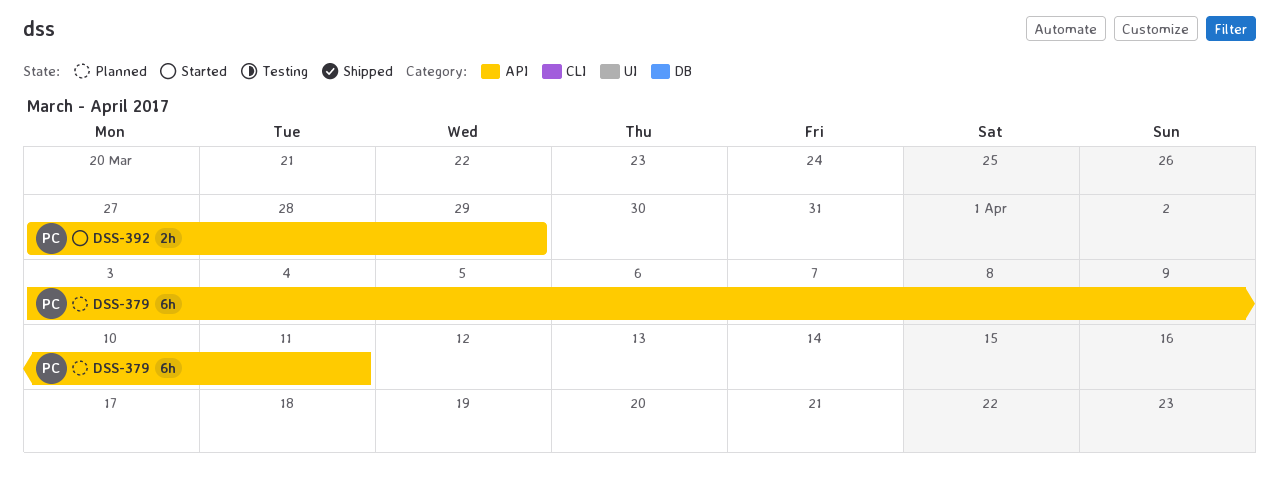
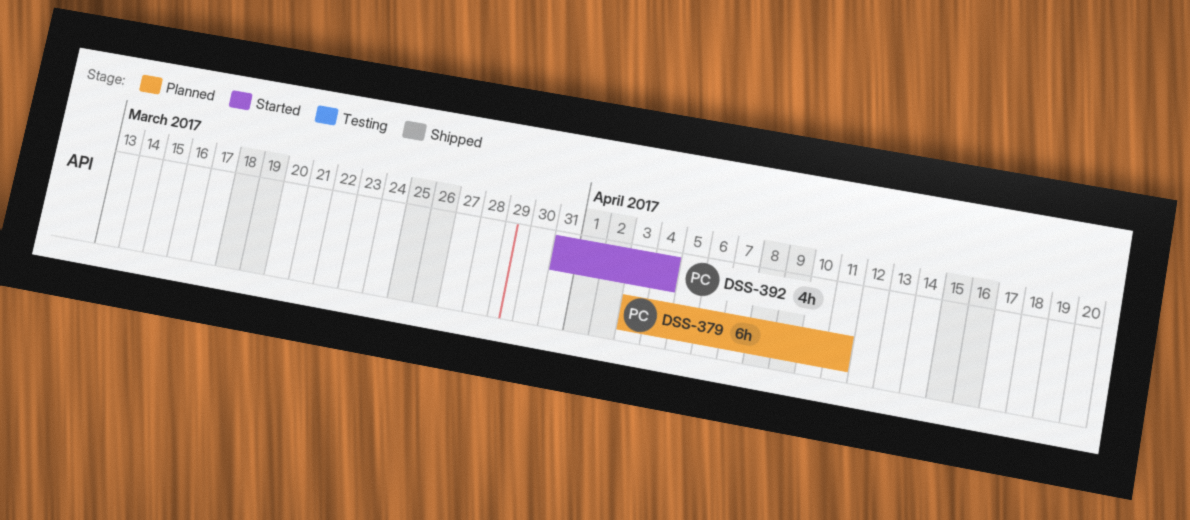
DSS-392, estimate: 2h -> 4h
DSS-392, start: Mar 27 -> Mar 31
DSS-392, due: Mar 29 -> Apr 4

